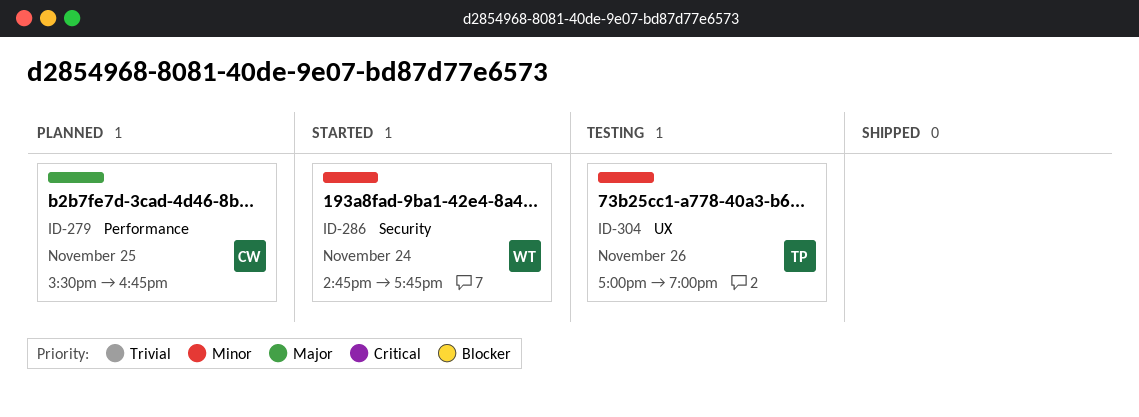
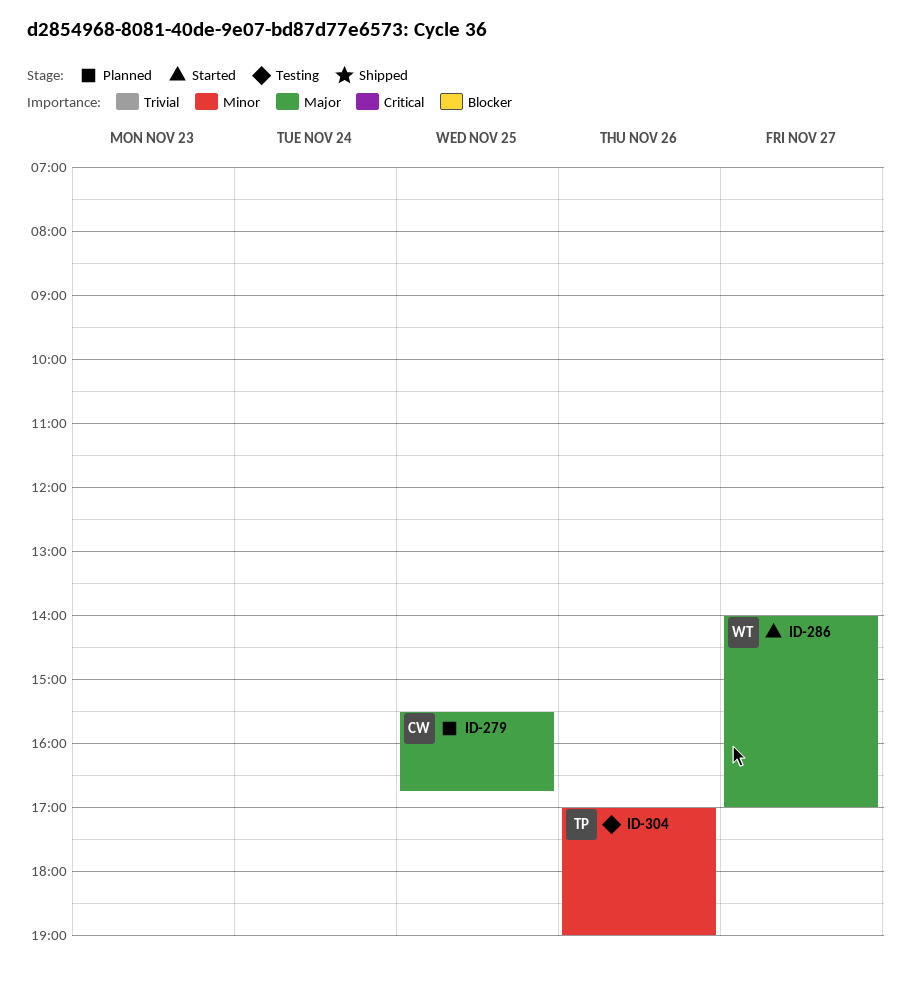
ID-286, priority: Minor -> Major
ID-286, day: Nov 24 -> Nov 27
ID-286, begins: 14:45 -> 14:00
ID-286, ends: 17:45 -> 17:00

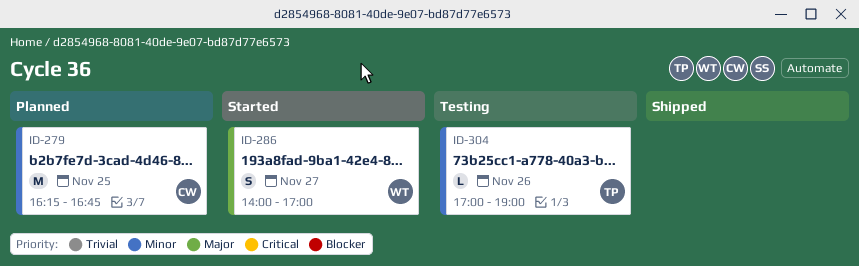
ID-279, priority: Major -> Minor
ID-279, begins: 15:30 -> 16:15

